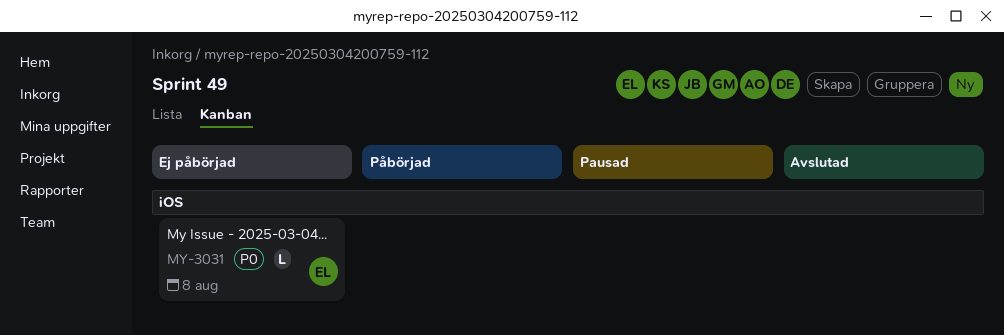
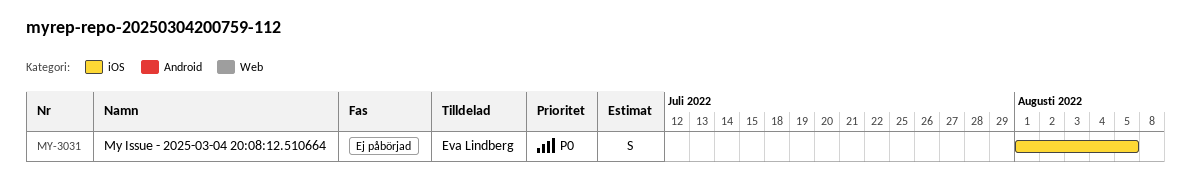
MY-3031, estimate: L -> S
MY-3031, due: Aug 8 -> Aug 5

